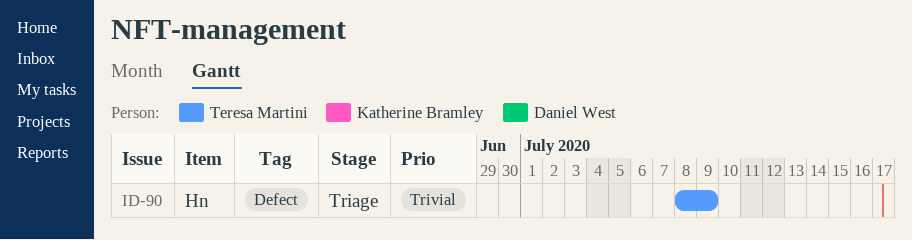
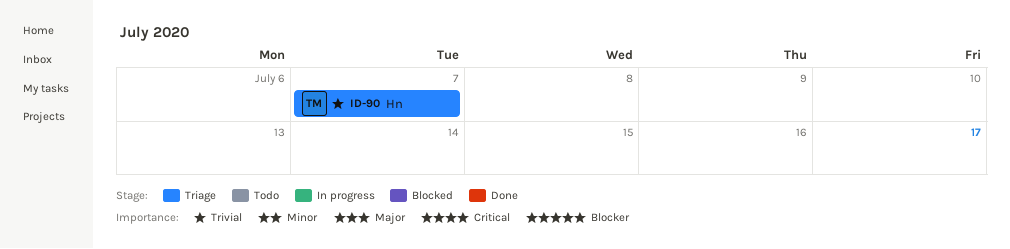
ID-90, start: Jul 8 -> Jul 7
ID-90, due: Jul 9 -> Jul 7

